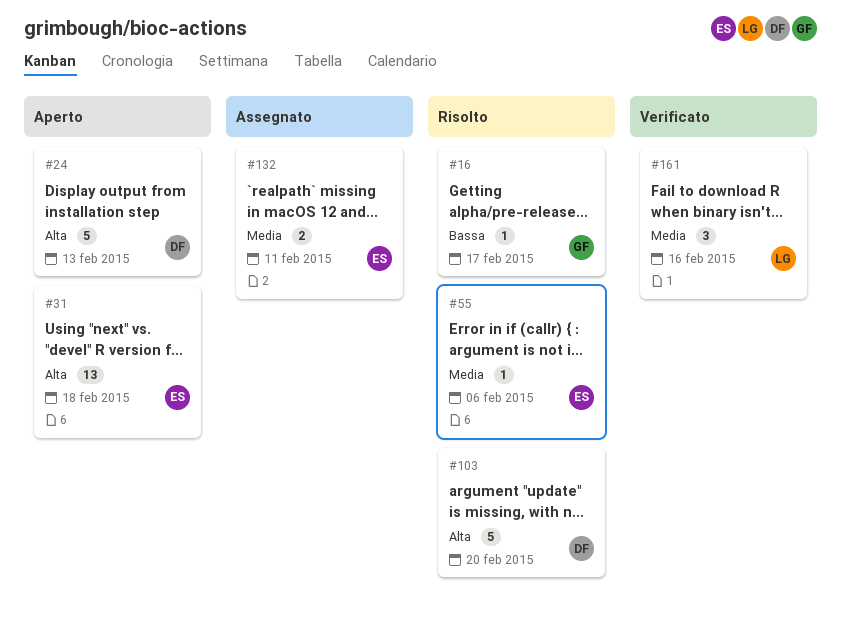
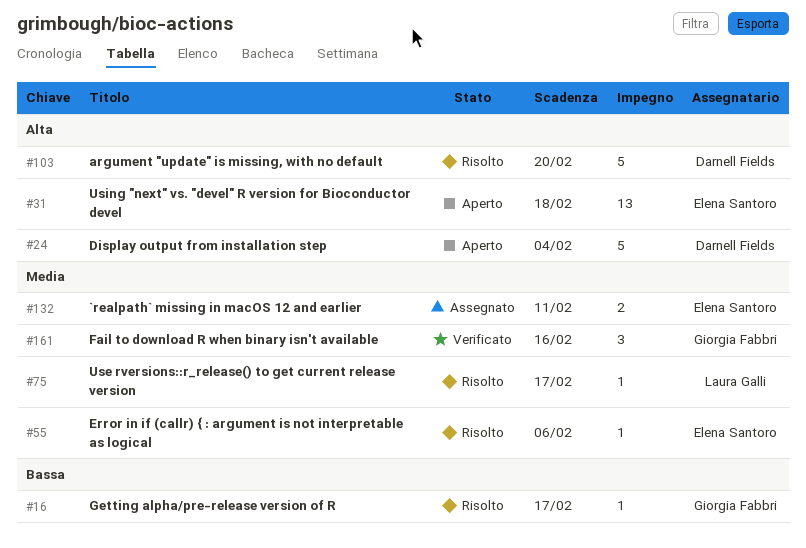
#24, due: Feb 13 -> Feb 4
#75: none -> present
#161, owner: Laura Galli -> Giorgia Fabbri

